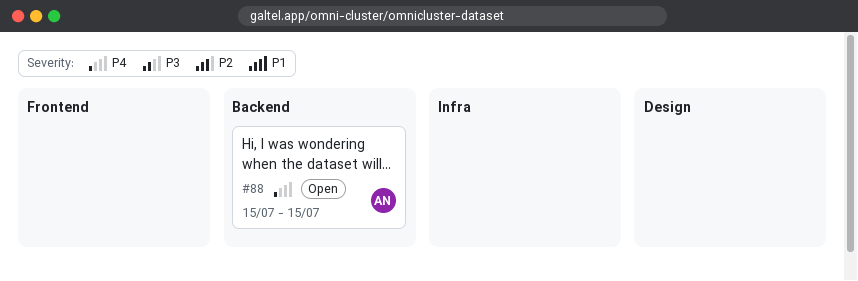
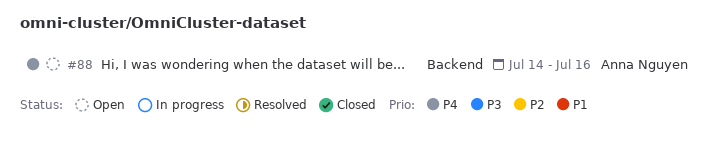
#88, start: Jul 15 -> Jul 14
#88, due: Jul 15 -> Jul 16

